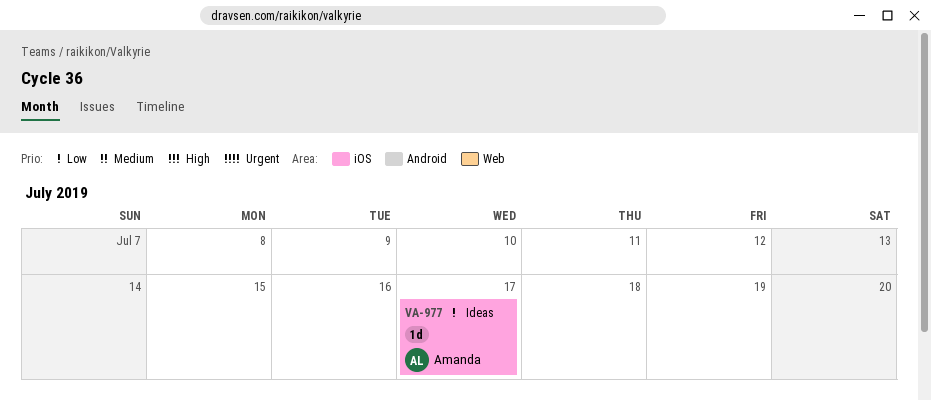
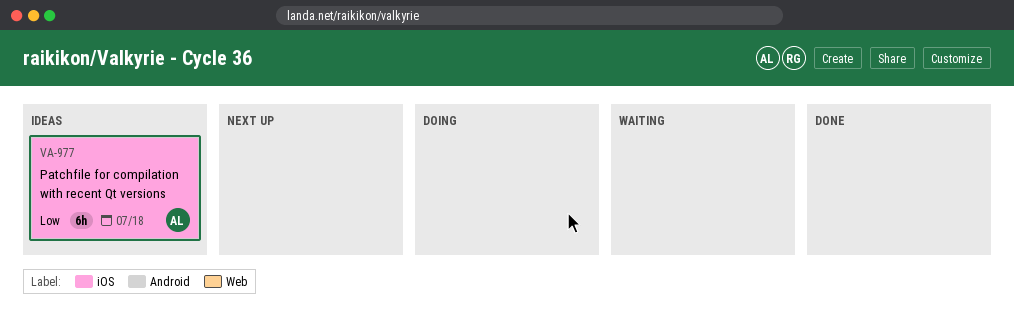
VA-977, estimate: 1d -> 6h
VA-977, due: Jul 17 -> Jul 18

